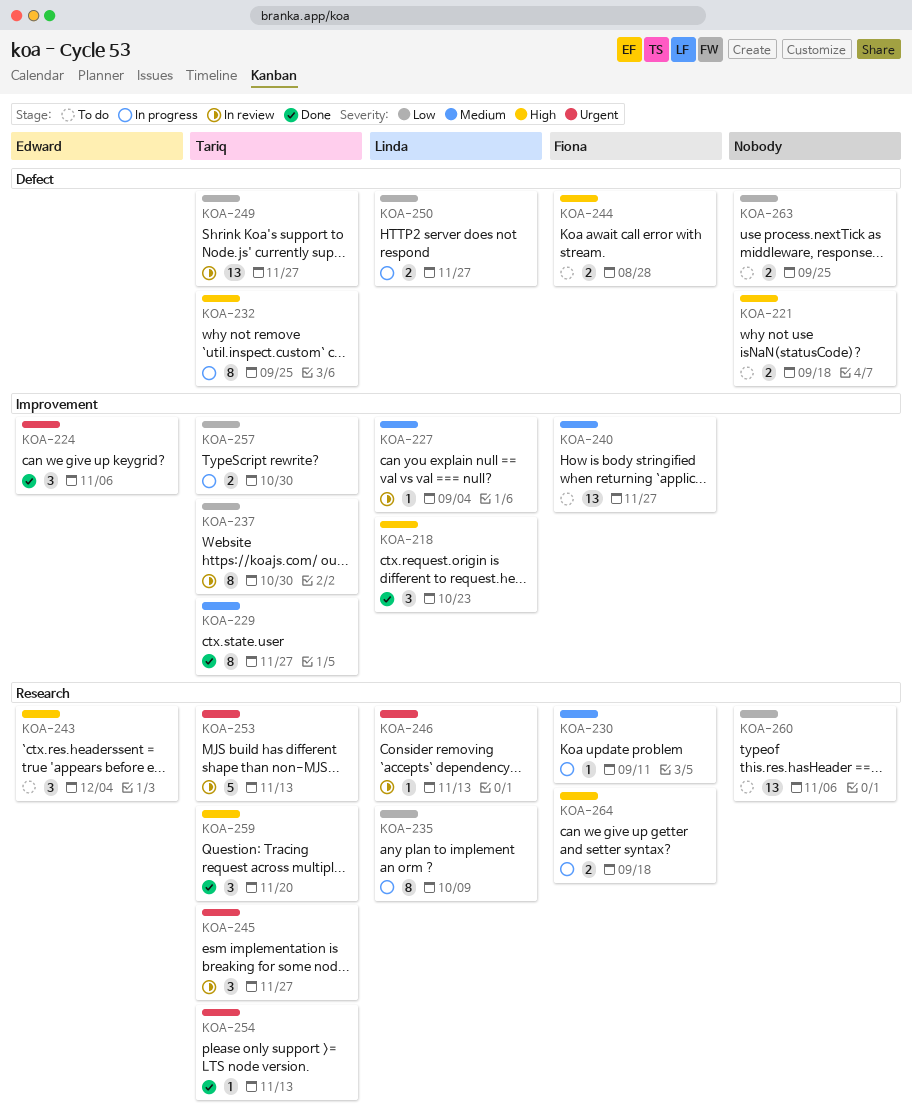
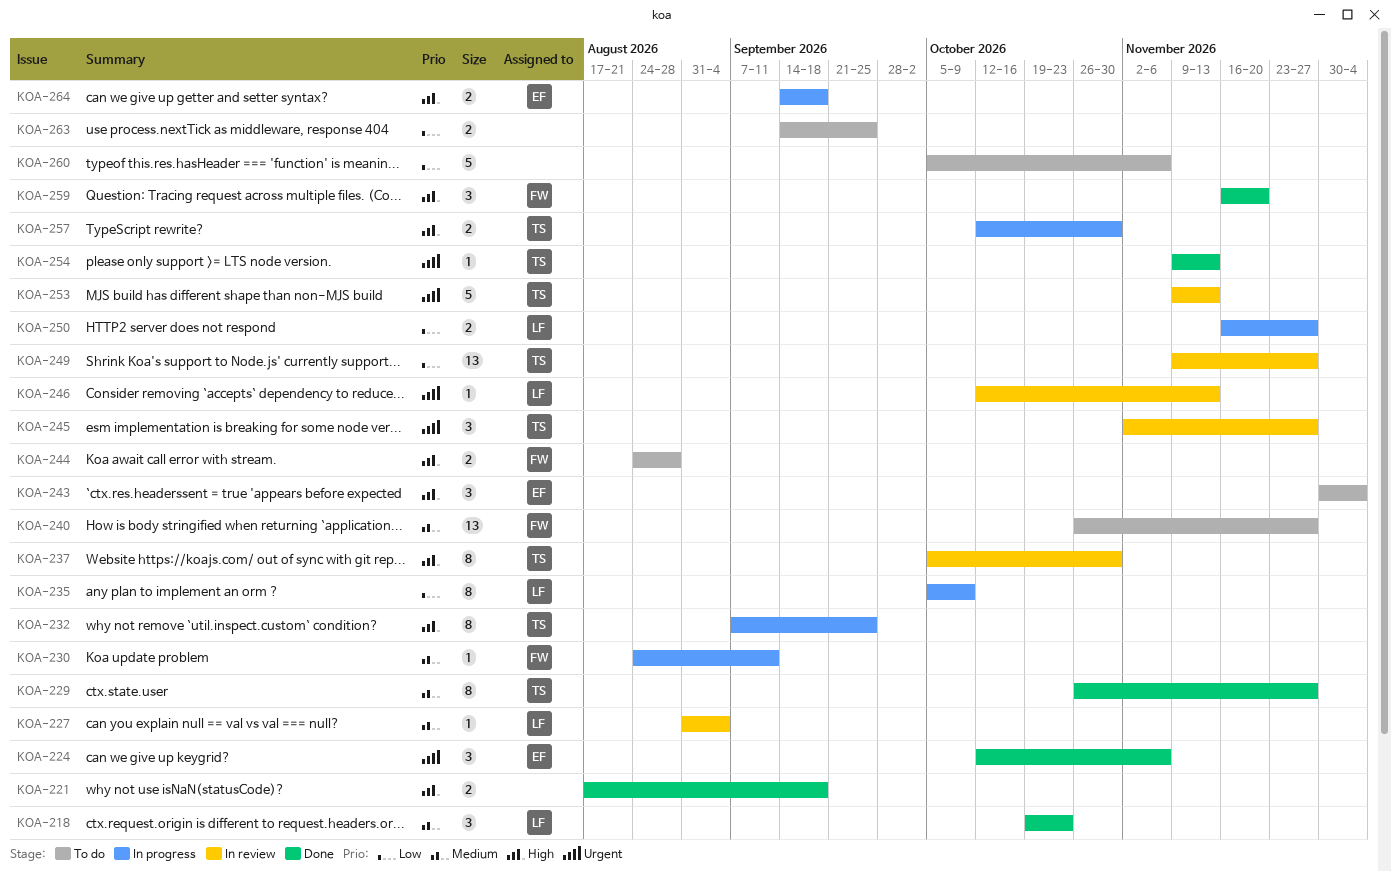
KOA-218, priority: High -> Medium
KOA-221, status: To do -> Done
KOA-237, priority: Low -> High
KOA-257, priority: Low -> High
KOA-259, owner: Tariq -> Fiona
KOA-260, estimate: 13 -> 5
KOA-264, owner: Fiona -> Edward

